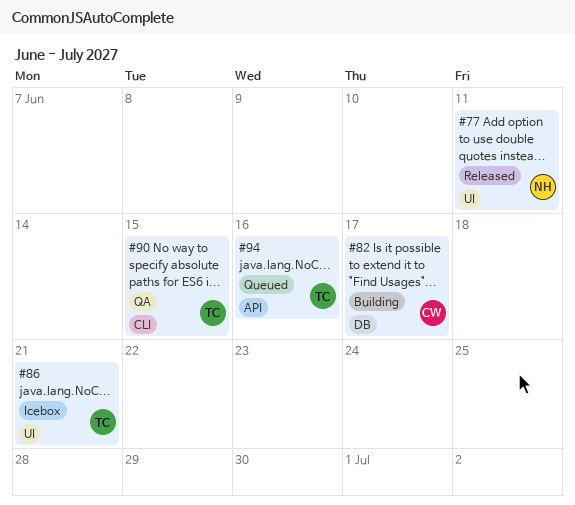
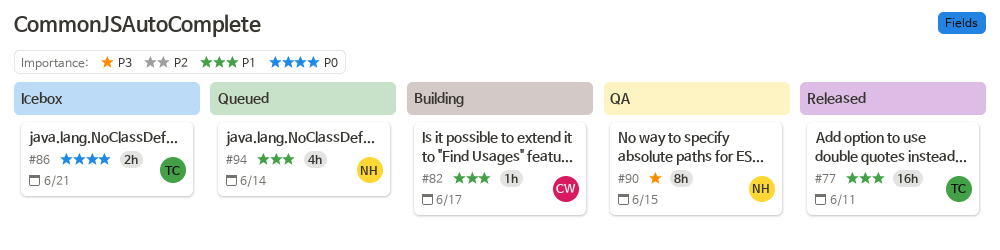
#77, owner: NH -> TC
#90, owner: TC -> NH
#94, owner: TC -> NH
#94, due: Jun 16 -> Jun 14

